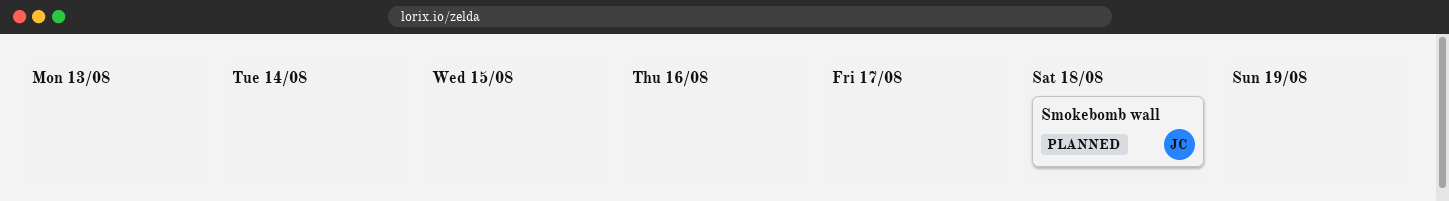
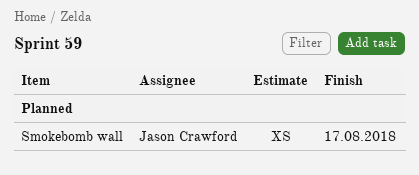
Smokebomb wall, due: Aug 18 -> Aug 17

